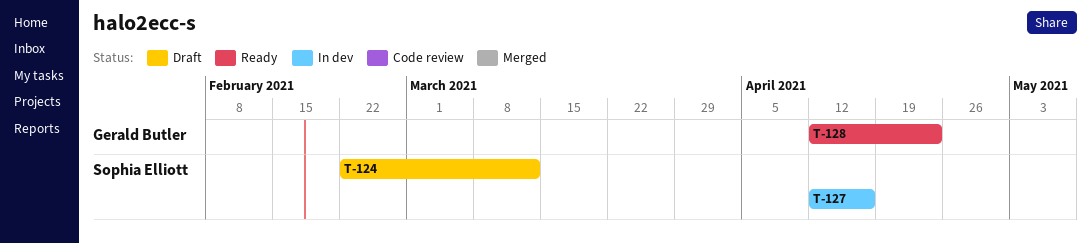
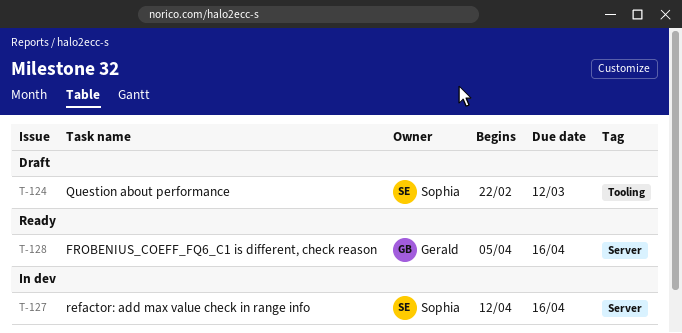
T-128, start: Apr 12 -> Apr 5
T-128, due: Apr 23 -> Apr 16

